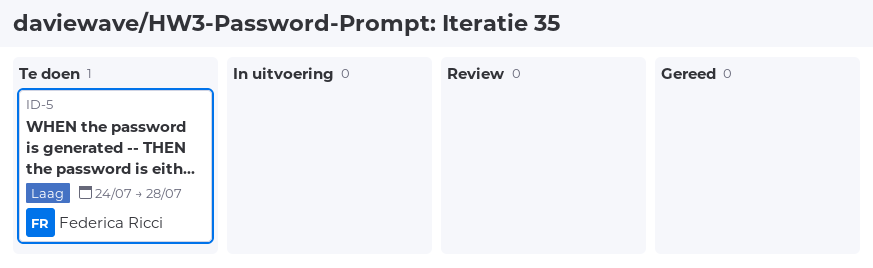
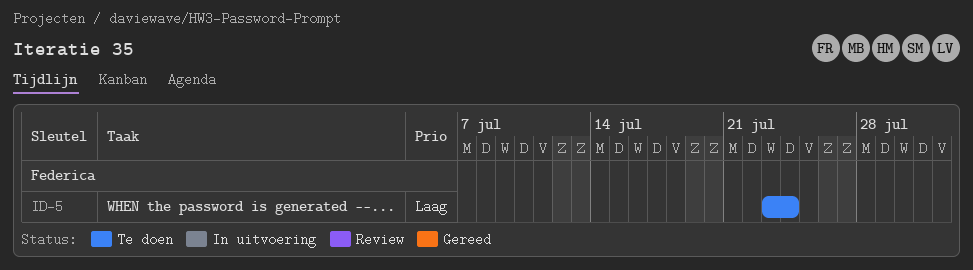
ID-5, start: Jul 24 -> Jul 23
ID-5, due: Jul 28 -> Jul 24

